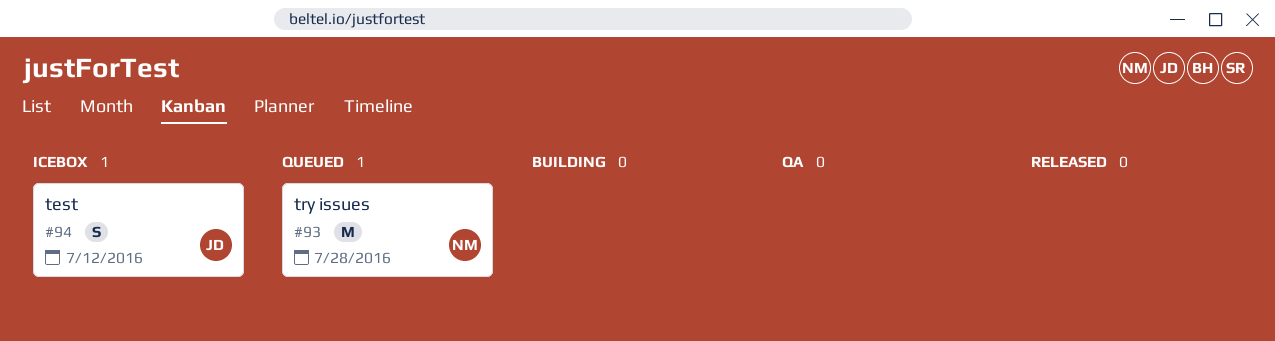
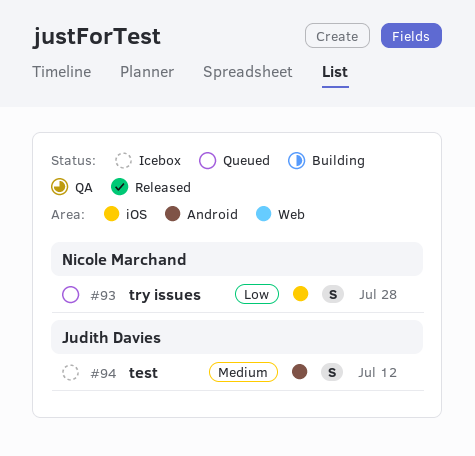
#93, estimate: M -> S

